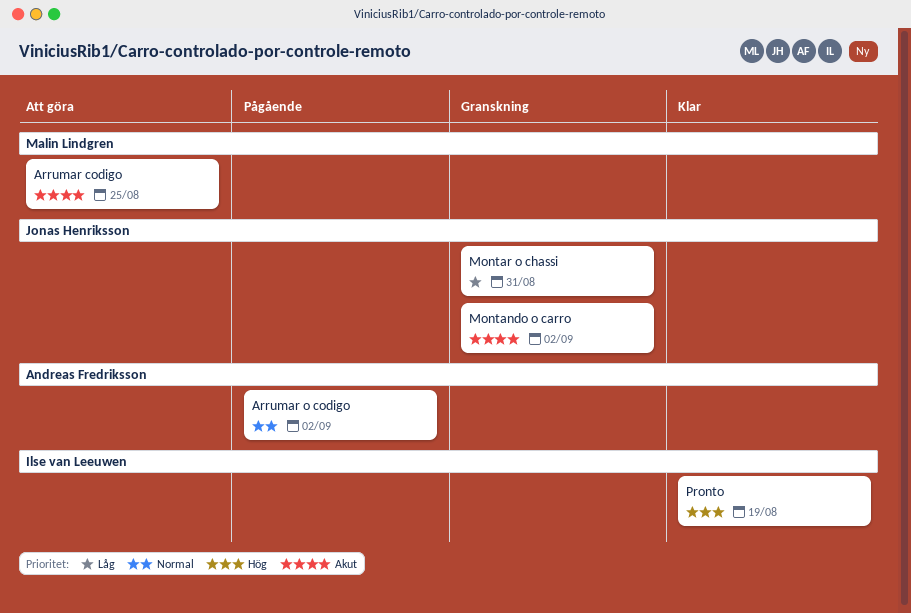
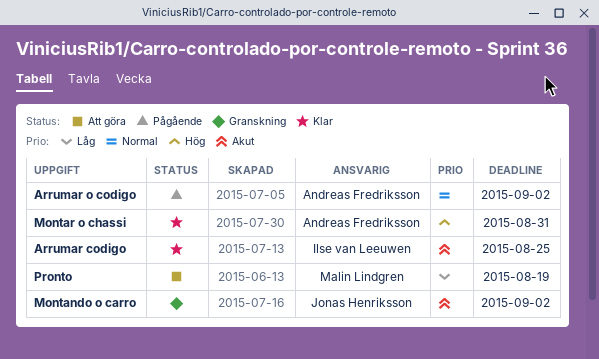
Arrumar codigo, status: Att göra -> Klar
Arrumar codigo, owner: Malin Lindgren -> Ilse van Leeuwen
Montar o chassi, status: Granskning -> Klar
Montar o chassi, owner: Jonas Henriksson -> Andreas Fredriksson
Montar o chassi, priority: Låg -> Hög
Pronto, status: Klar -> Att göra
Pronto, owner: Ilse van Leeuwen -> Malin Lindgren
Pronto, priority: Hög -> Låg

